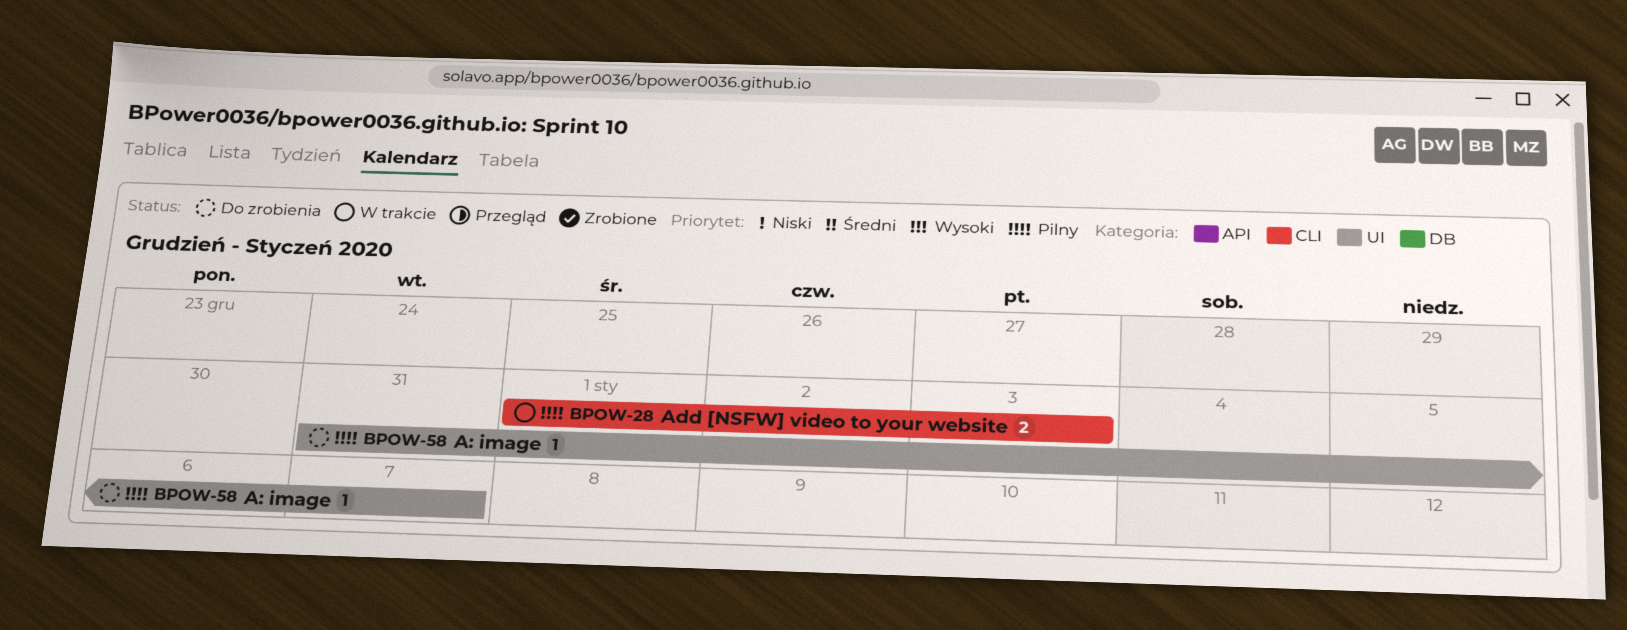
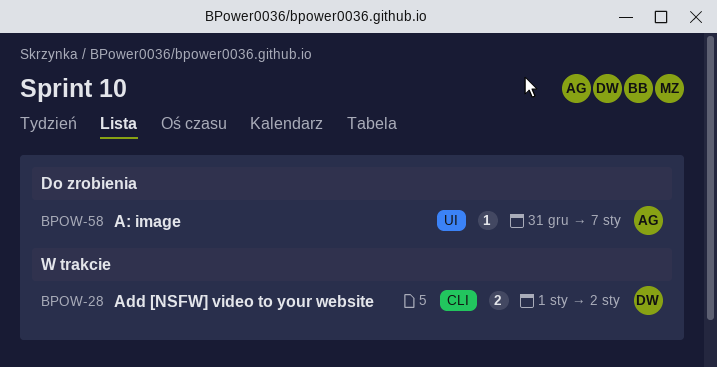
BPOW-28, due: Jan 3 -> Jan 2

